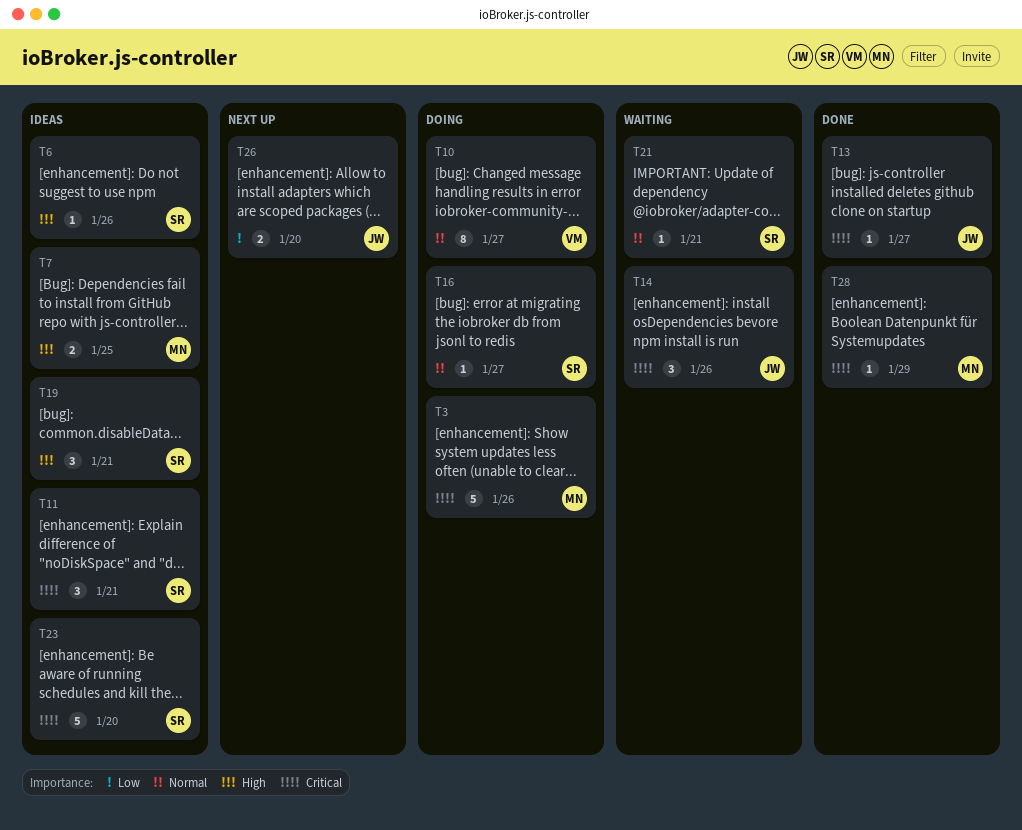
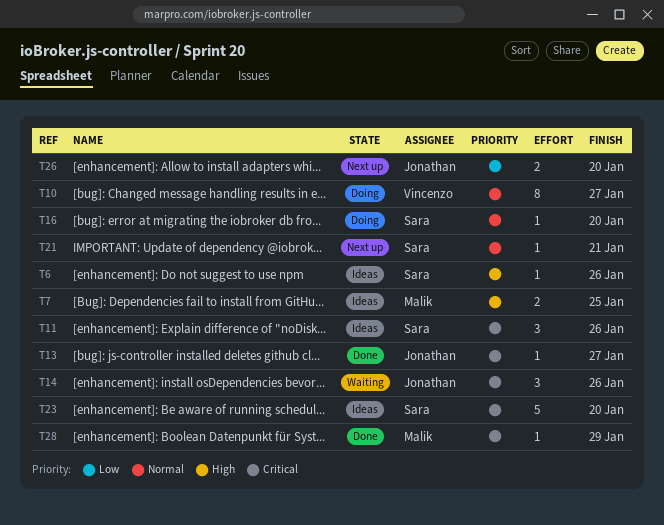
T3: present -> none
T11, due: Jan 21 -> Jan 26
T16, due: Jan 27 -> Jan 20
T19: present -> none
T21, status: Waiting -> Next up

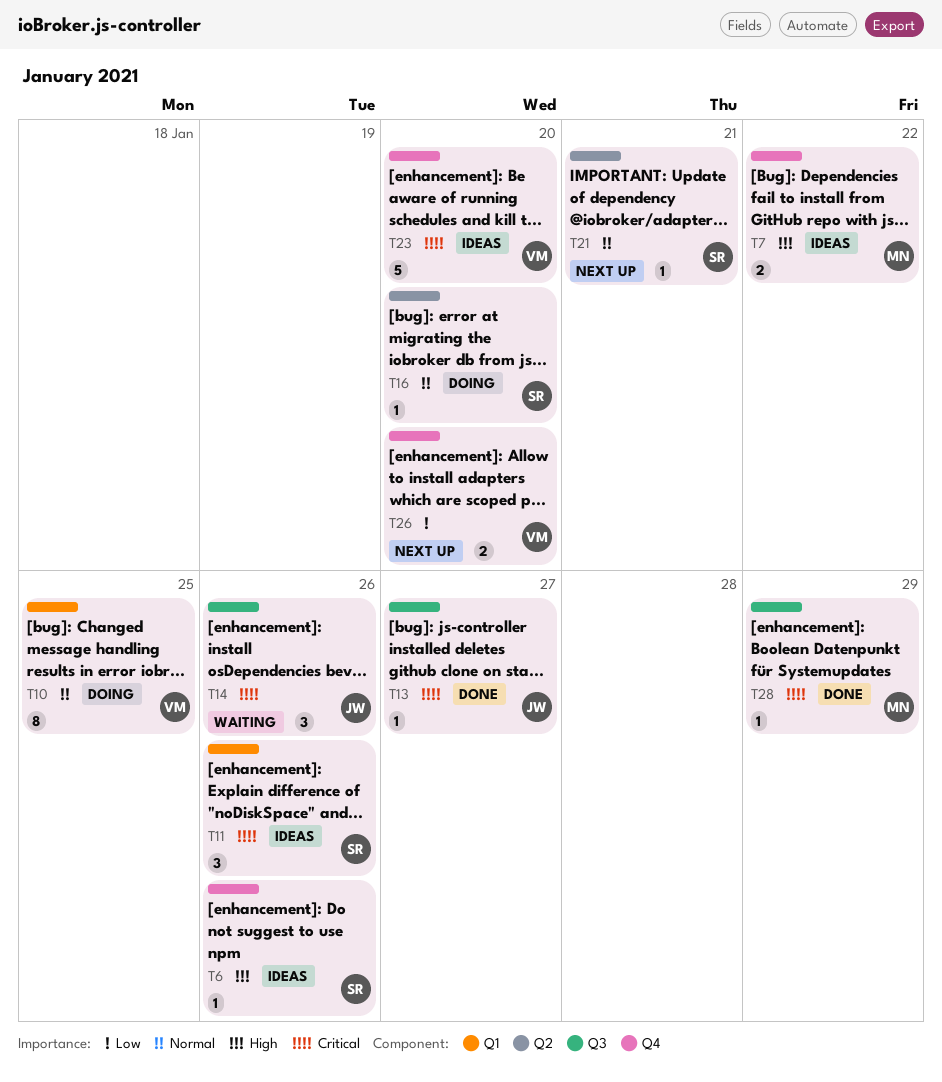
T7, due: Jan 25 -> Jan 22
T10, due: Jan 27 -> Jan 25
T23, owner: Sara -> Vincenzo
T26, owner: Jonathan -> Vincenzo

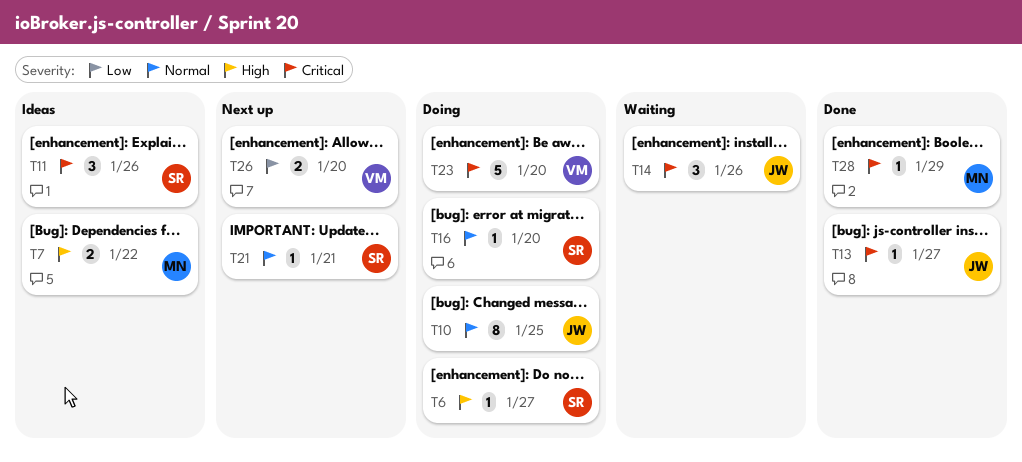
T6, status: Ideas -> Doing
T6, due: Jan 26 -> Jan 27
T10, owner: VM -> JW
T23, status: Ideas -> Doing

